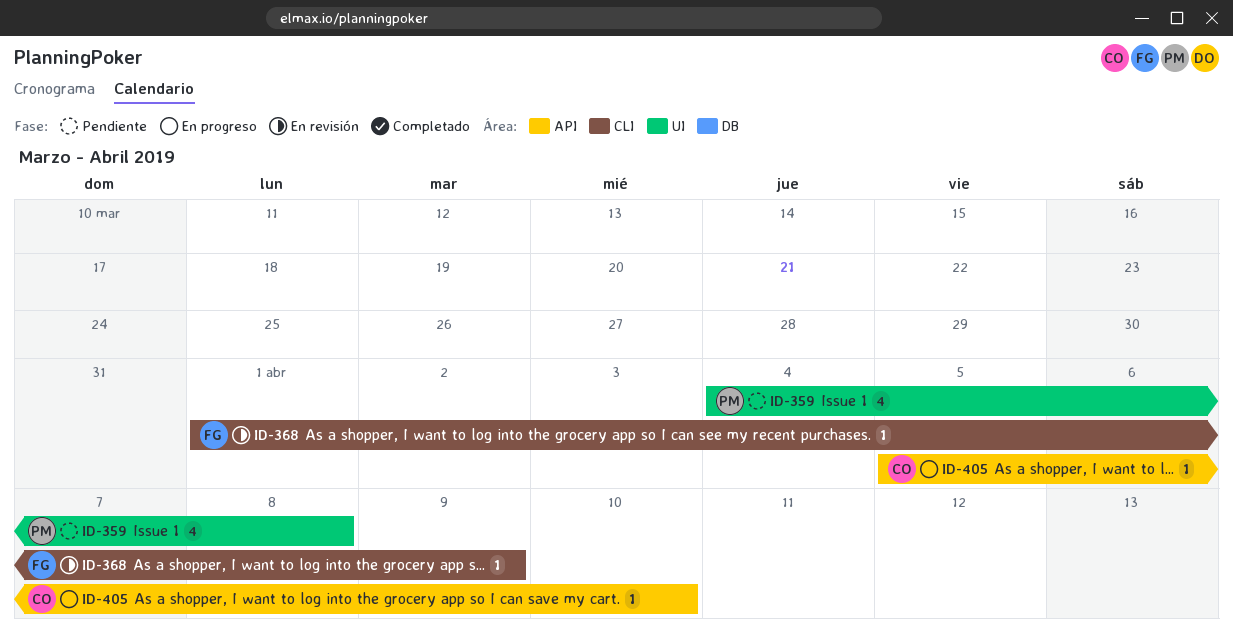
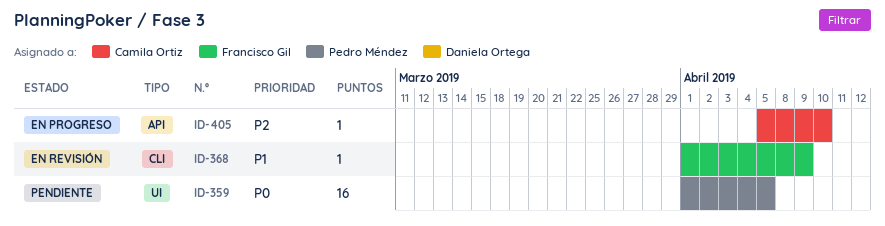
ID-359, estimate: 4 -> 16
ID-359, start: Apr 4 -> Apr 1
ID-359, due: Apr 8 -> Apr 5

